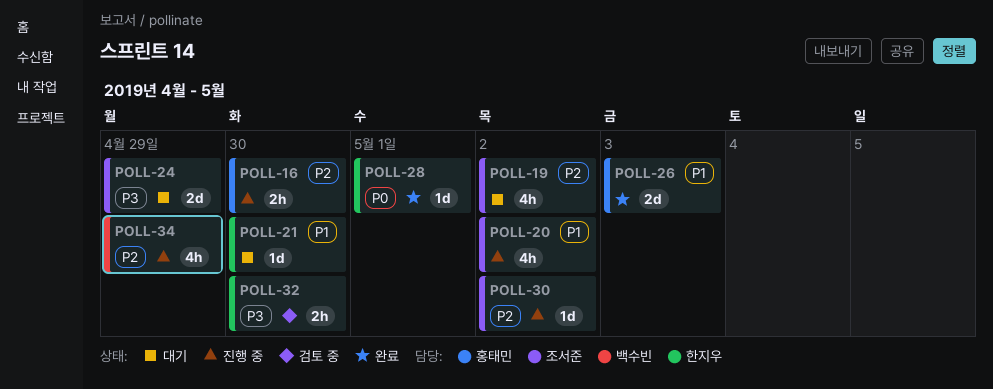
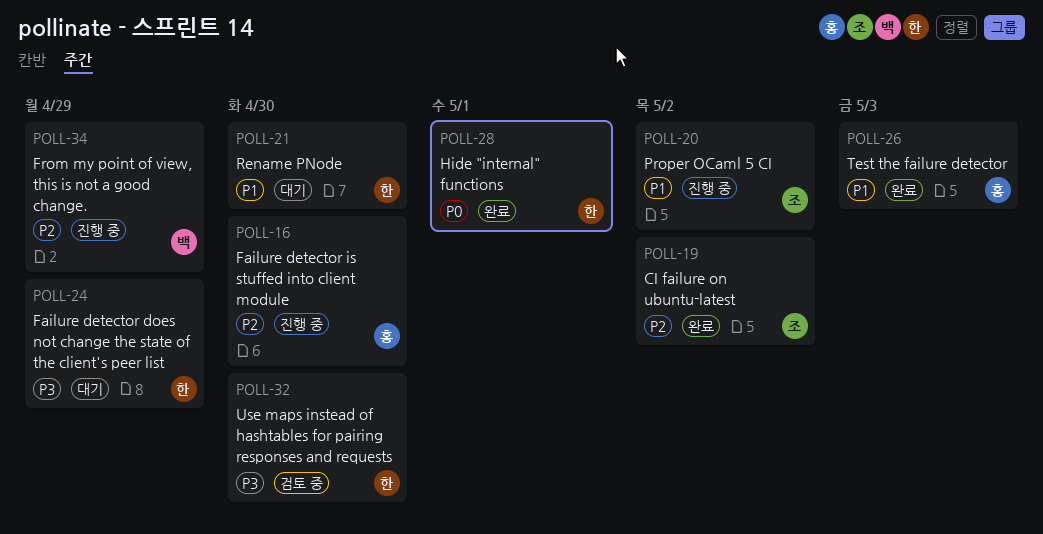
POLL-19, status: 대기 -> 완료
POLL-24, owner: 조서준 -> 한지우
POLL-30: present -> none

